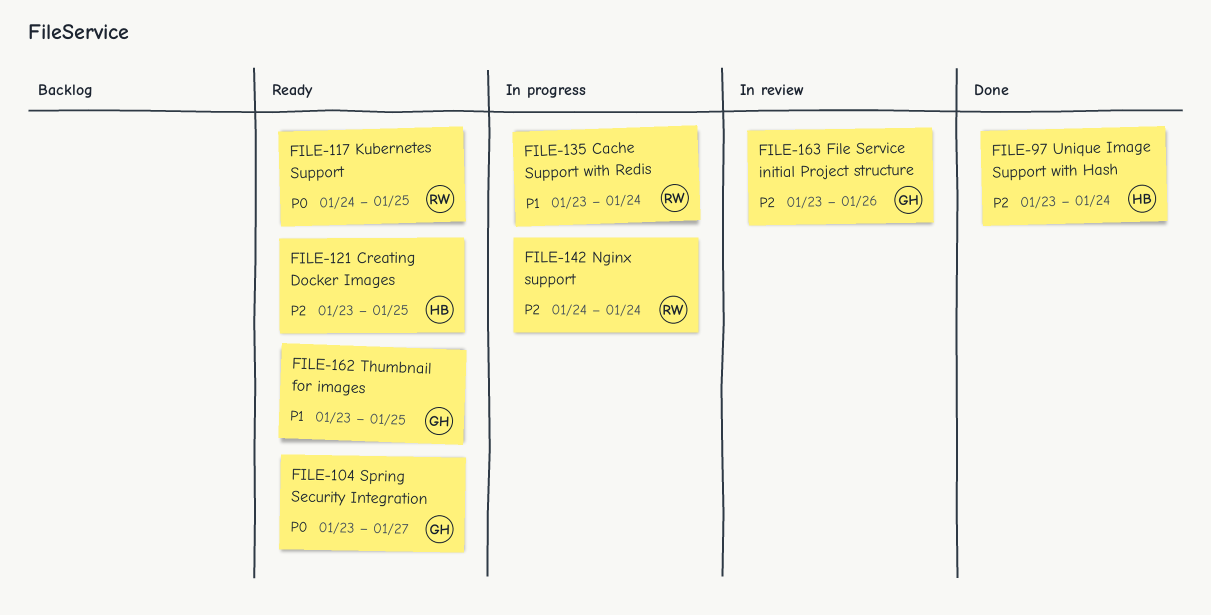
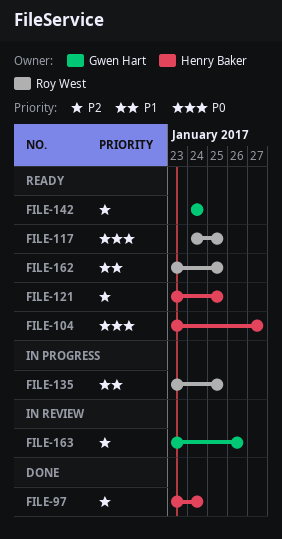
FILE-104, owner: Gwen Hart -> Henry Baker
FILE-135, due: Jan 24 -> Jan 25
FILE-142, status: In progress -> Ready
FILE-142, owner: Roy West -> Gwen Hart
FILE-162, owner: Gwen Hart -> Roy West

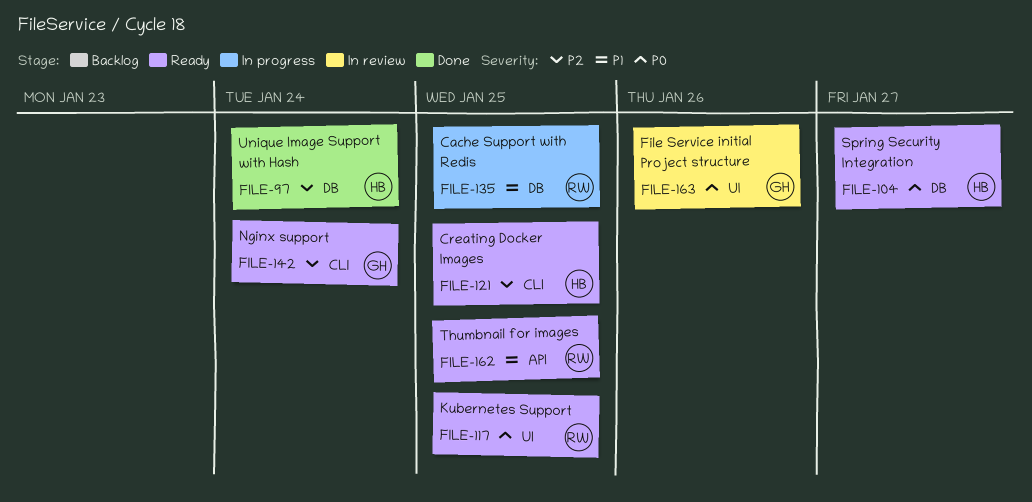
FILE-163, priority: P2 -> P0

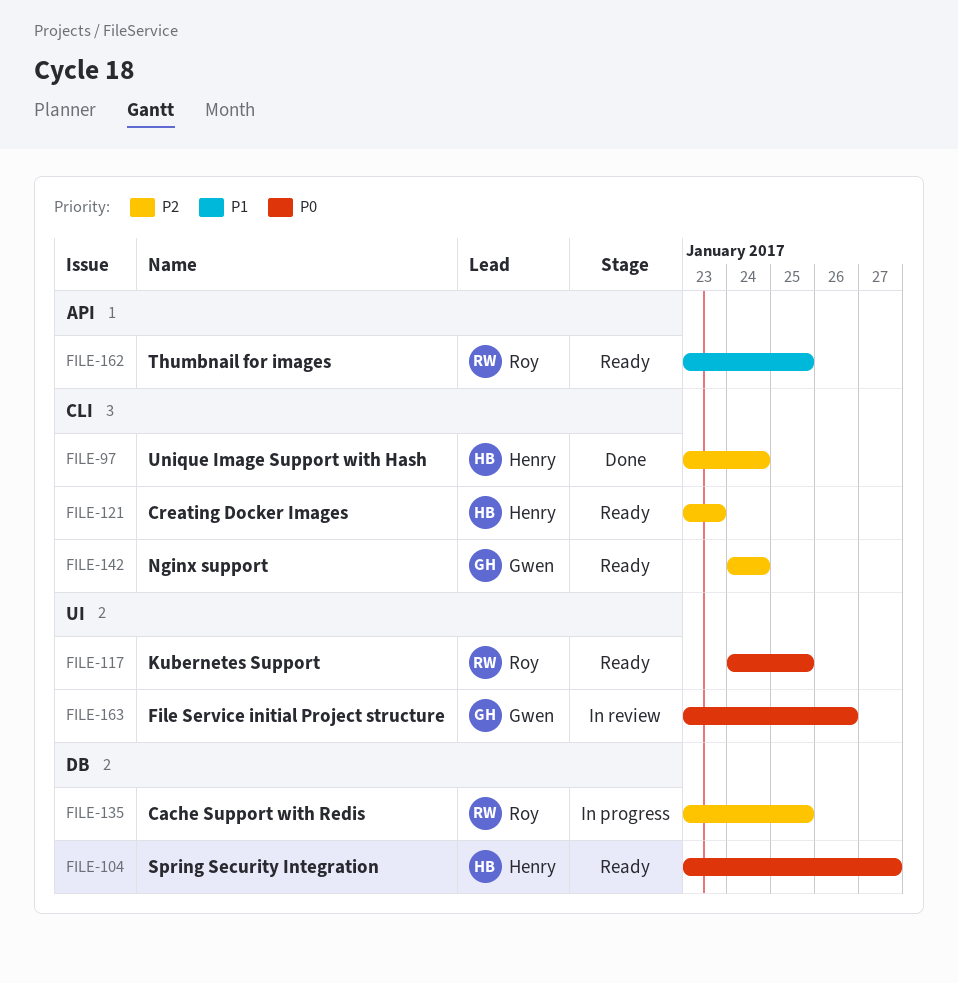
FILE-97, label: DB -> CLI
FILE-121, due: Jan 25 -> Jan 23
FILE-135, priority: P1 -> P2

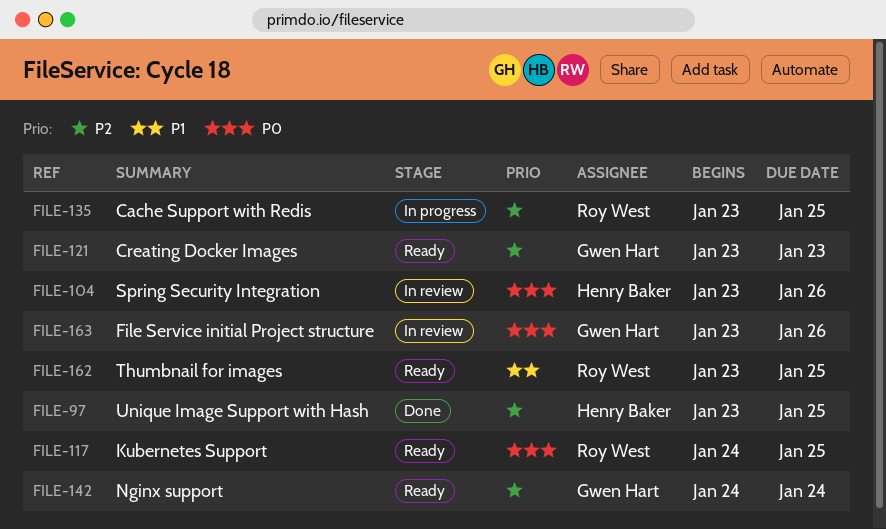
FILE-97, due: Jan 24 -> Jan 25
FILE-104, status: Ready -> In review
FILE-104, due: Jan 27 -> Jan 26
FILE-121, owner: Henry Baker -> Gwen Hart

